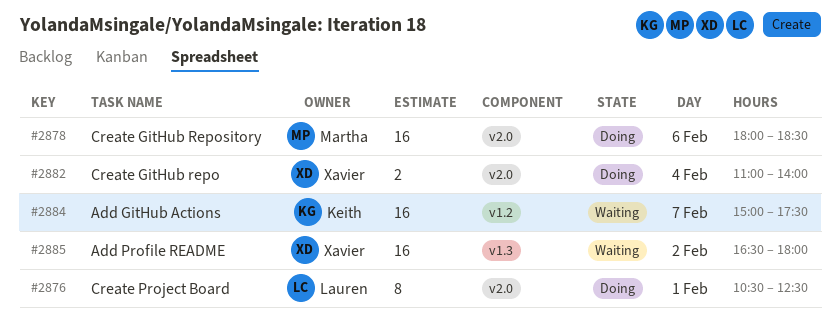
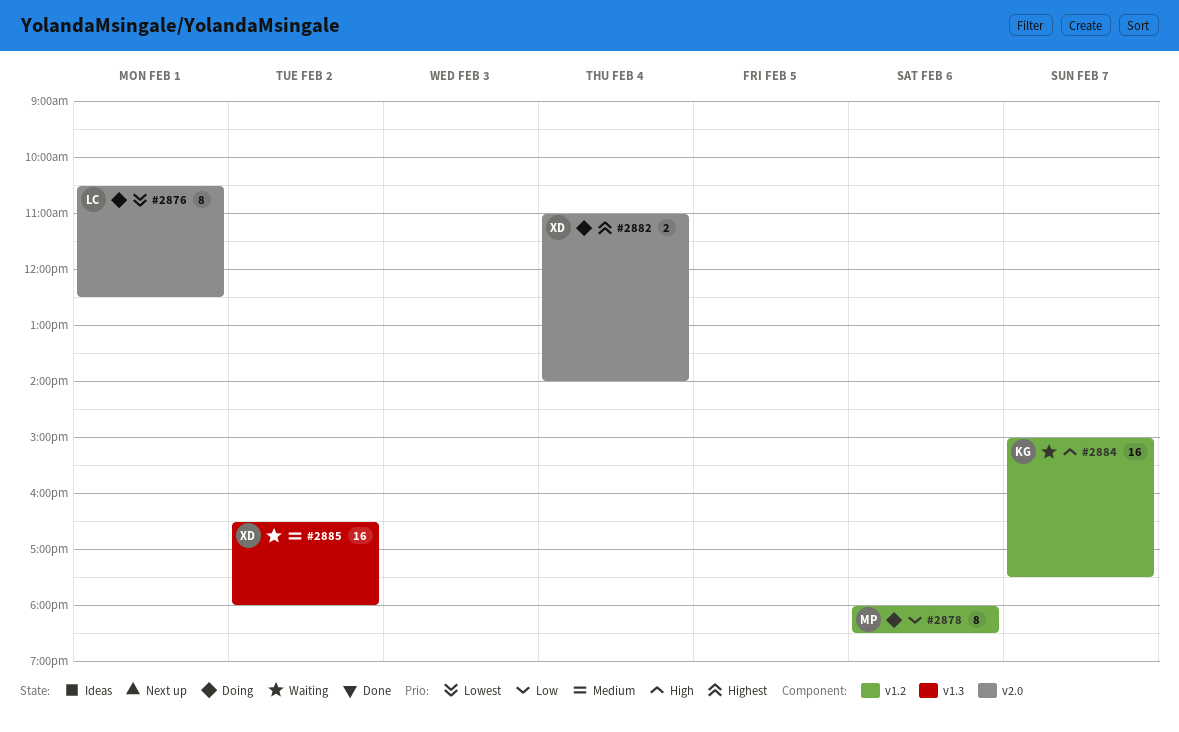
#2878, label: v2.0 -> v1.2
#2878, estimate: 16 -> 8

